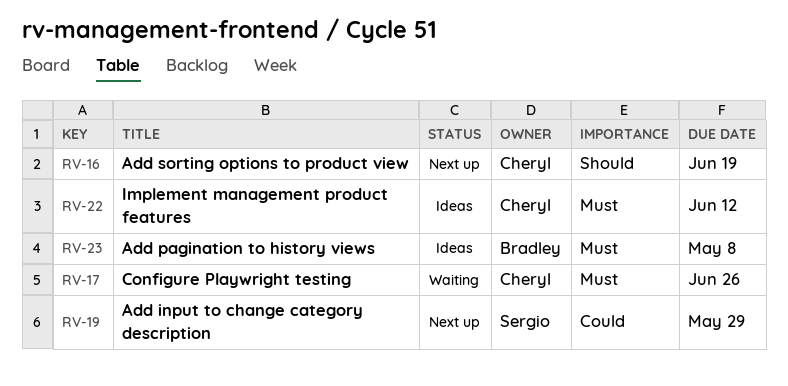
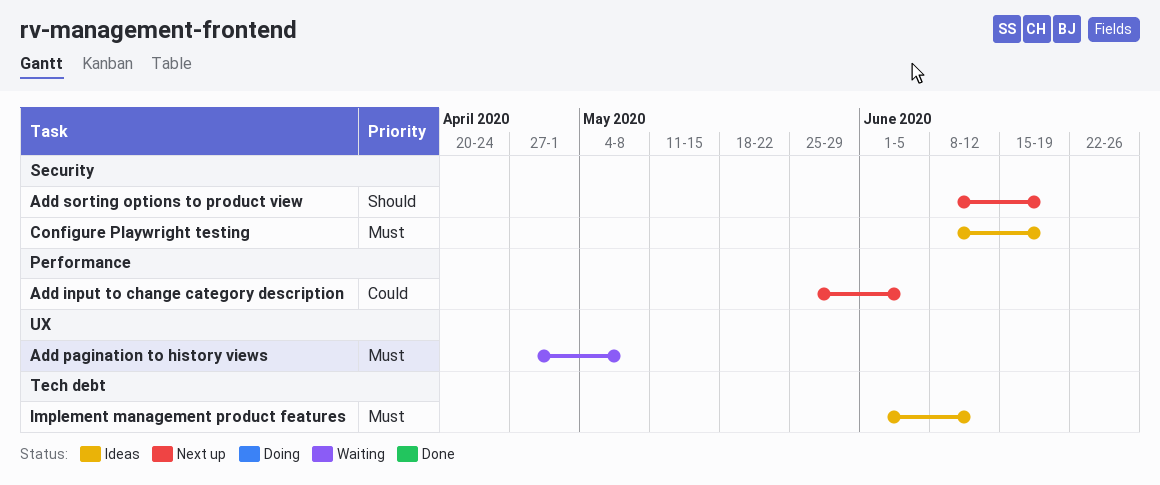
Add input to change category description, due: May 29 -> Jun 5
Add pagination to history views, status: Ideas -> Waiting
Configure Playwright testing, status: Waiting -> Ideas
Configure Playwright testing, due: Jun 26 -> Jun 19

